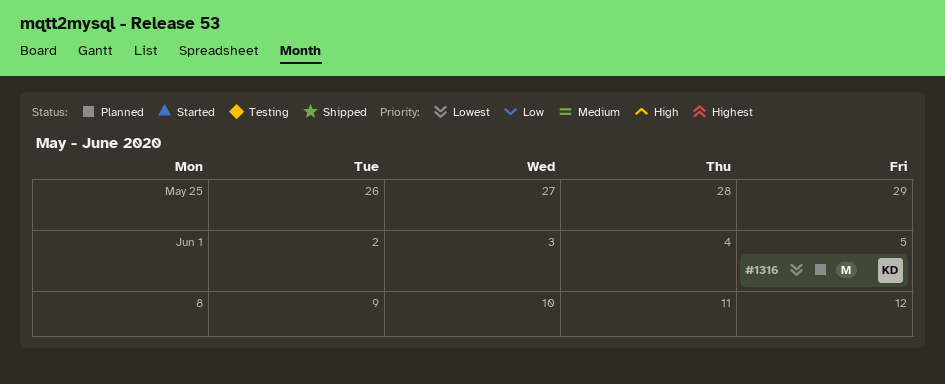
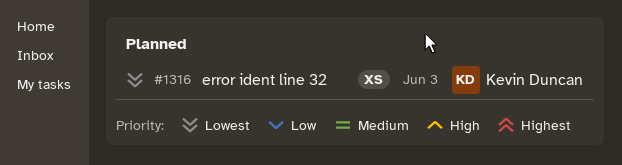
#1316, estimate: M -> XS
#1316, due: Jun 5 -> Jun 3

